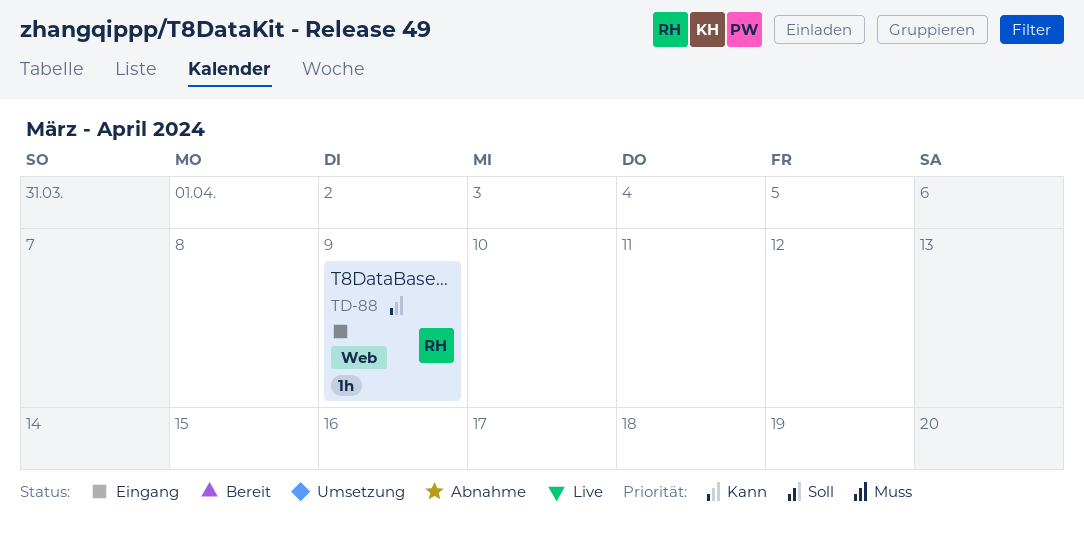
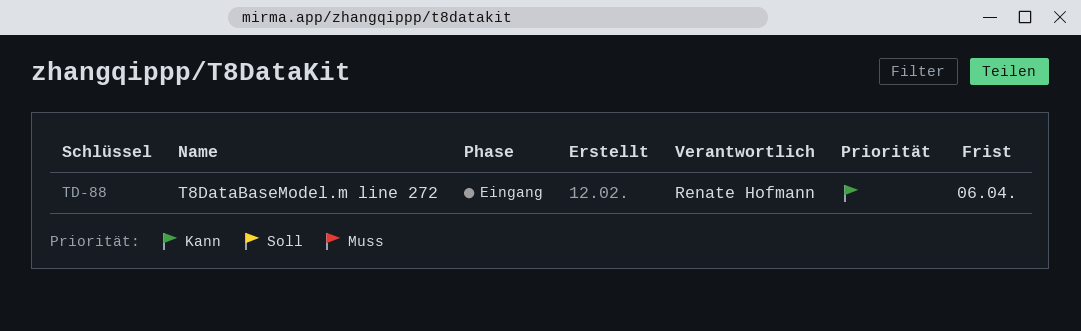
TD-88, due: Apr 9 -> Apr 6

